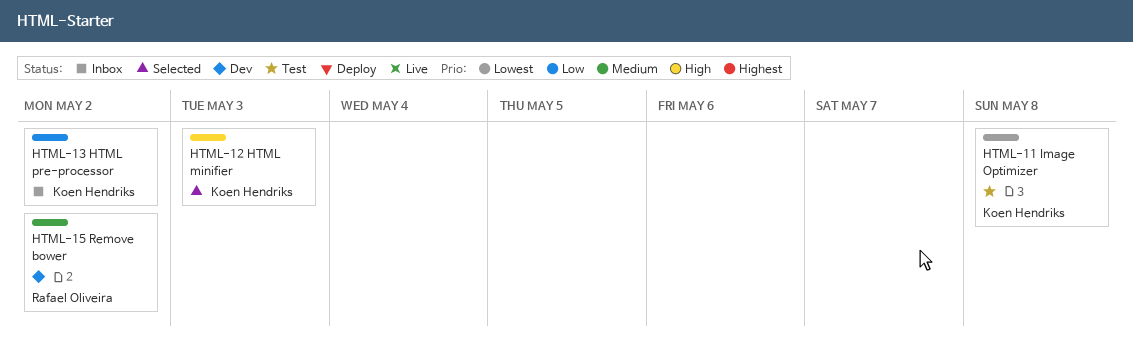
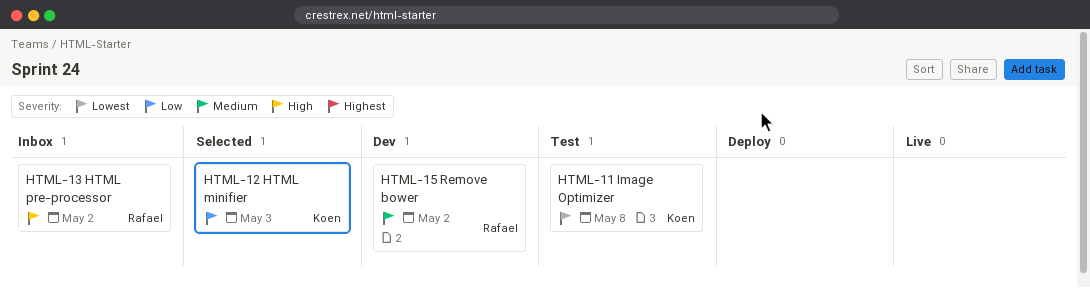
HTML-12, priority: High -> Low
HTML-13, owner: Koen Hendriks -> Rafael Oliveira
HTML-13, priority: Low -> High

